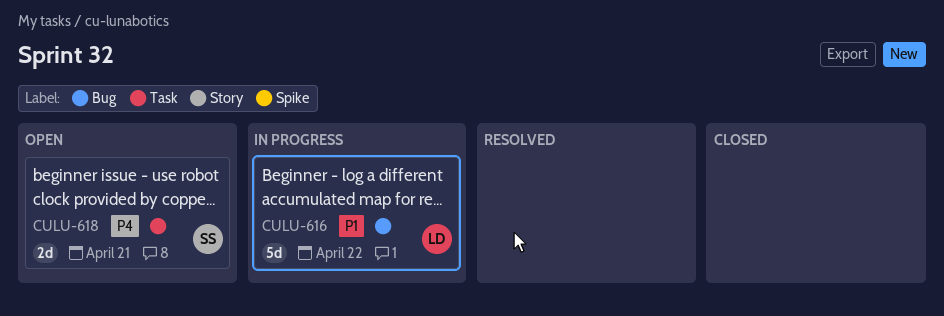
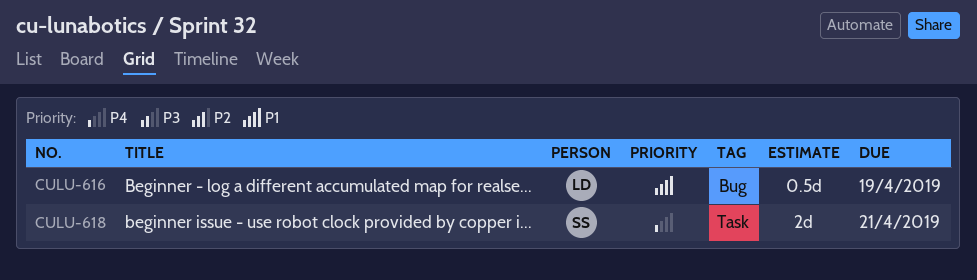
CULU-616, estimate: 5d -> 0.5d
CULU-616, due: Apr 22 -> Apr 19

